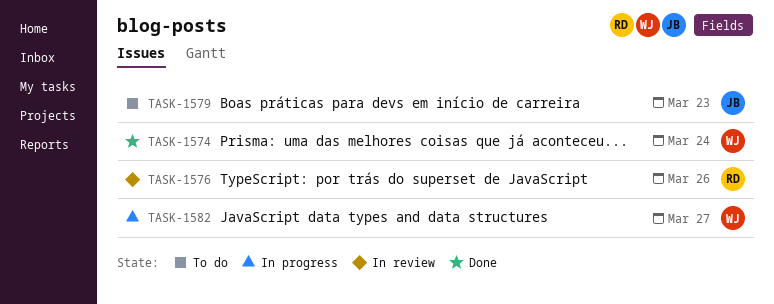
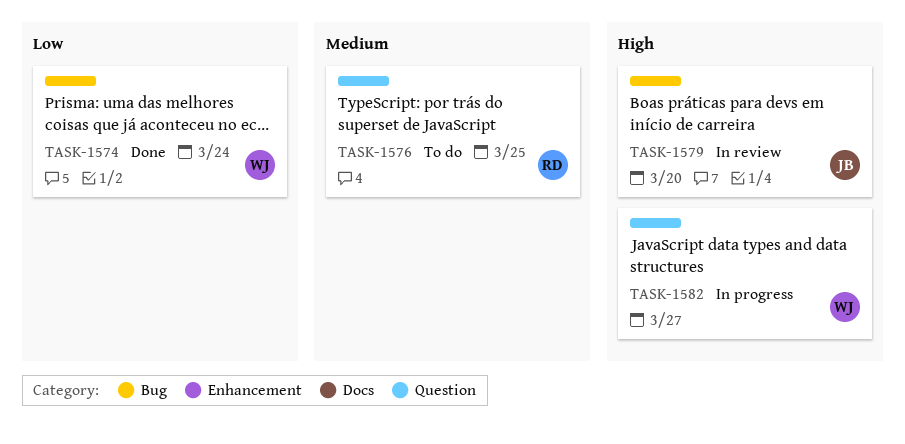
TASK-1576, status: In review -> To do
TASK-1576, due: Mar 26 -> Mar 25
TASK-1579, status: To do -> In review
TASK-1579, due: Mar 23 -> Mar 20

